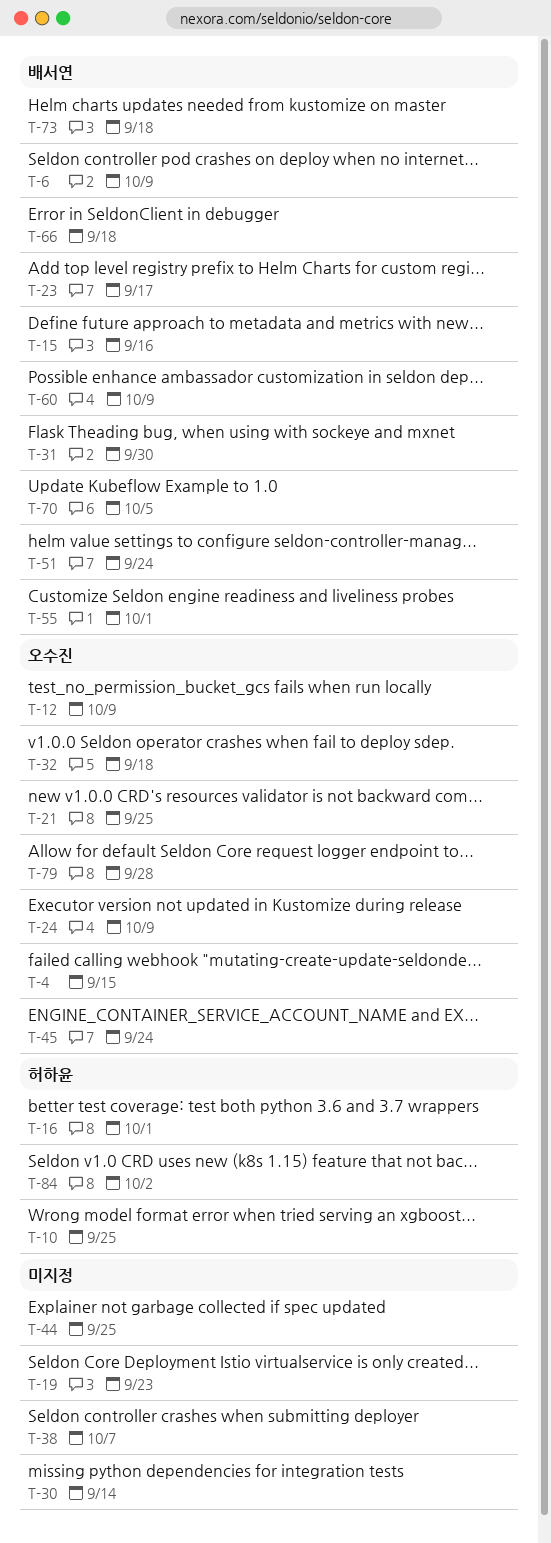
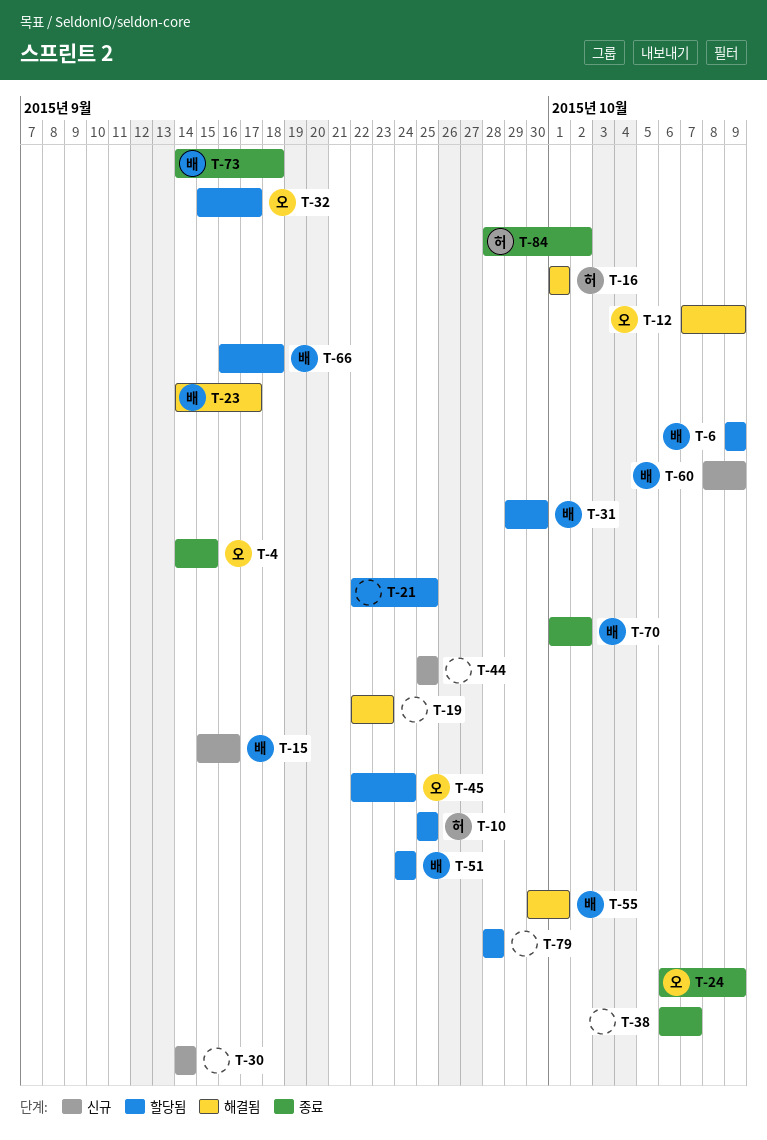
T-21, owner: 오수진 -> none
T-32, due: Sep 18 -> Sep 17
T-70, due: Oct 5 -> Oct 2
T-79, owner: 오수진 -> none

